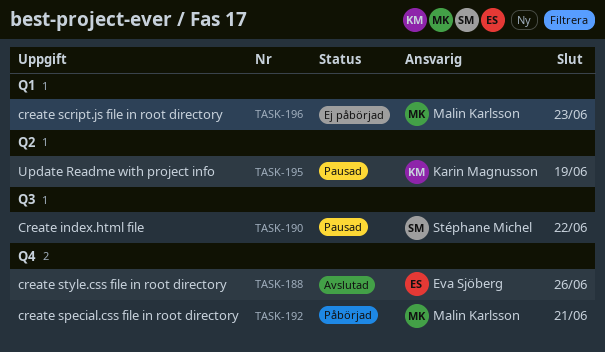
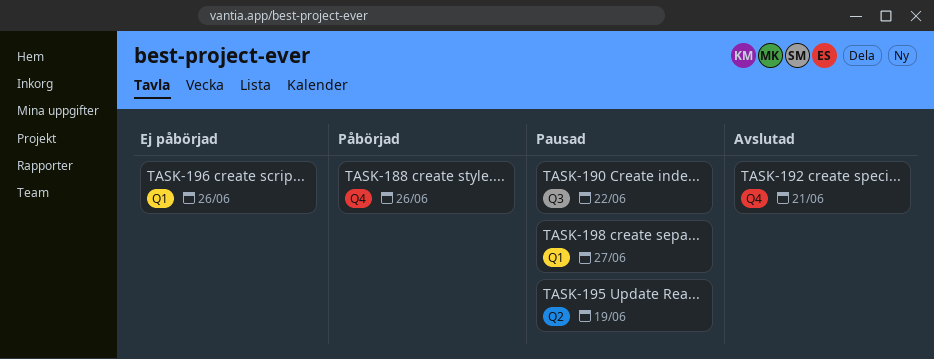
TASK-188, status: Avslutad -> Påbörjad
TASK-192, status: Påbörjad -> Avslutad
TASK-196, due: Jun 23 -> Jun 26
TASK-198: none -> present

